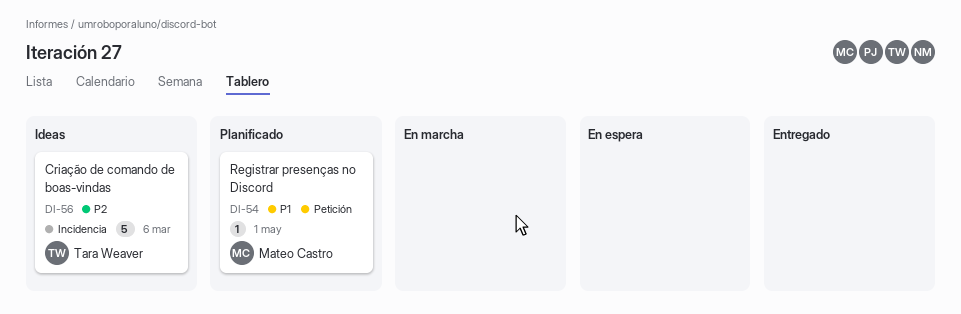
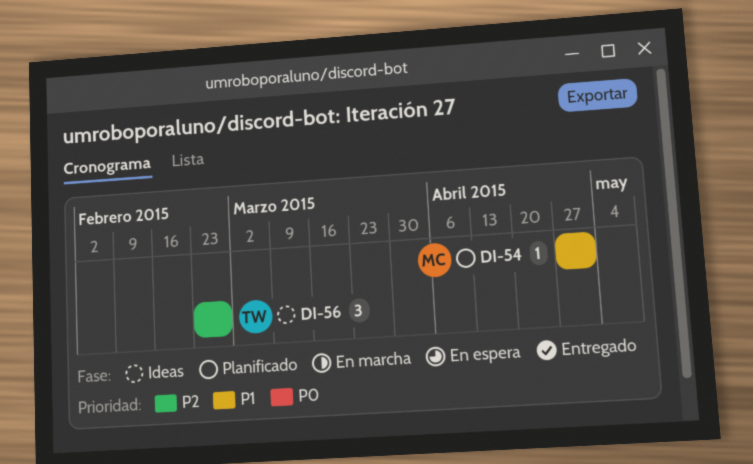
DI-56, estimate: 5 -> 3
DI-56, due: Mar 6 -> Feb 27

